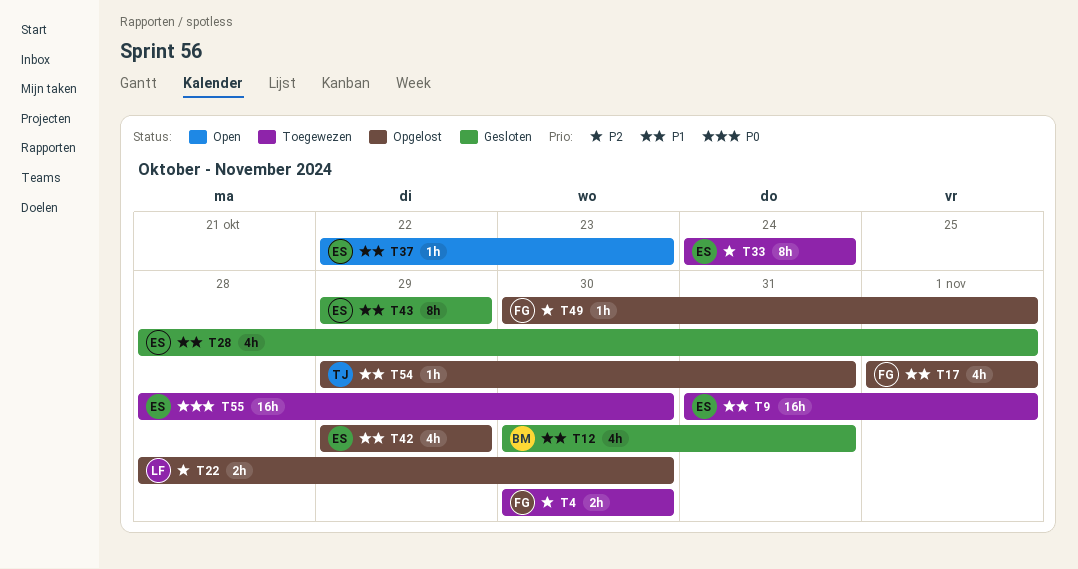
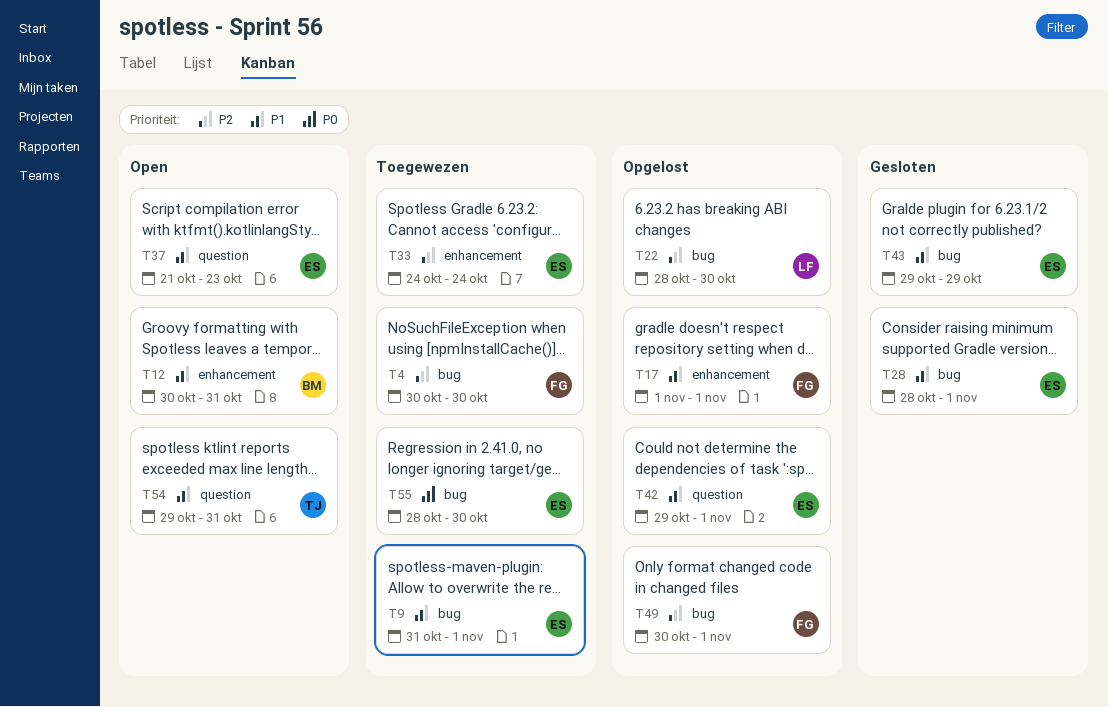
T12, status: Gesloten -> Open
T37, start: Oct 22 -> Oct 21
T42, due: Oct 29 -> Nov 1
T54, status: Opgelost -> Open

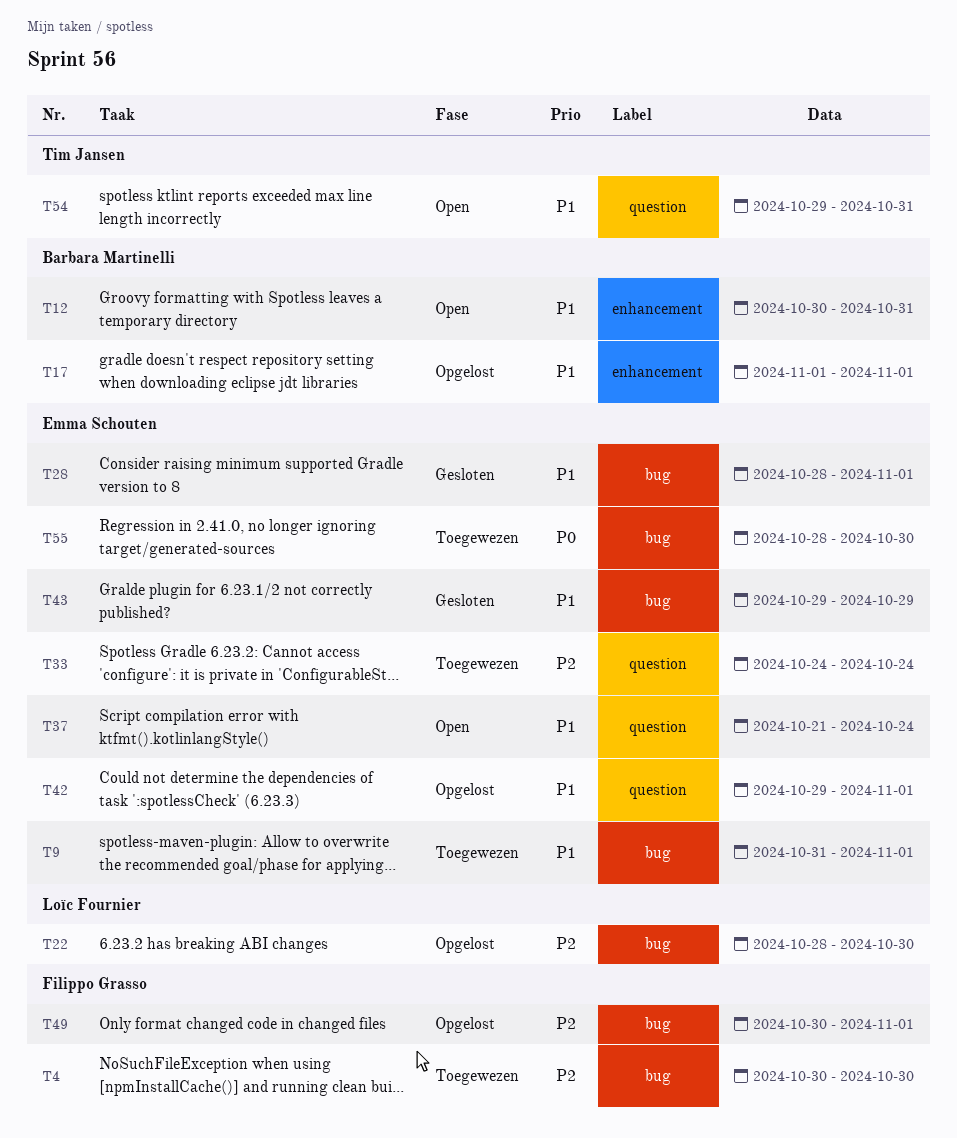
T17, owner: Filippo Grasso -> Barbara Martinelli
T33, label: enhancement -> question
T37, due: Oct 23 -> Oct 24

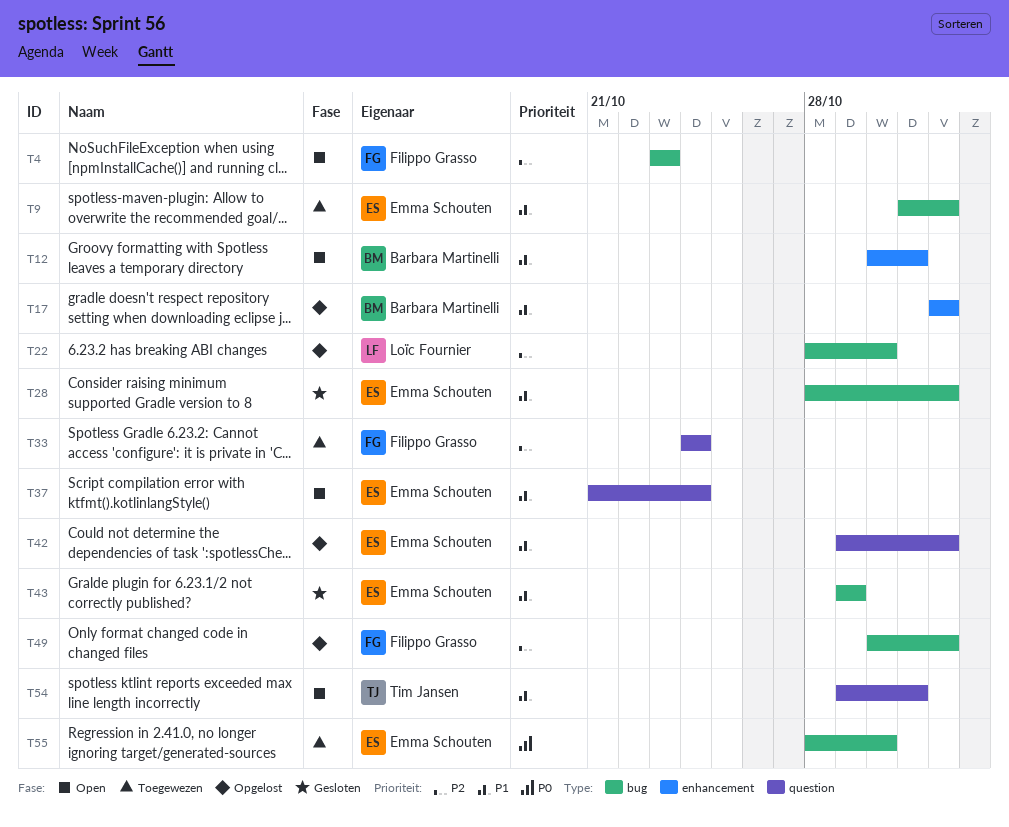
T4, status: Toegewezen -> Open
T4, start: Oct 30 -> Oct 23
T4, due: Oct 30 -> Oct 23
T33, owner: Emma Schouten -> Filippo Grasso

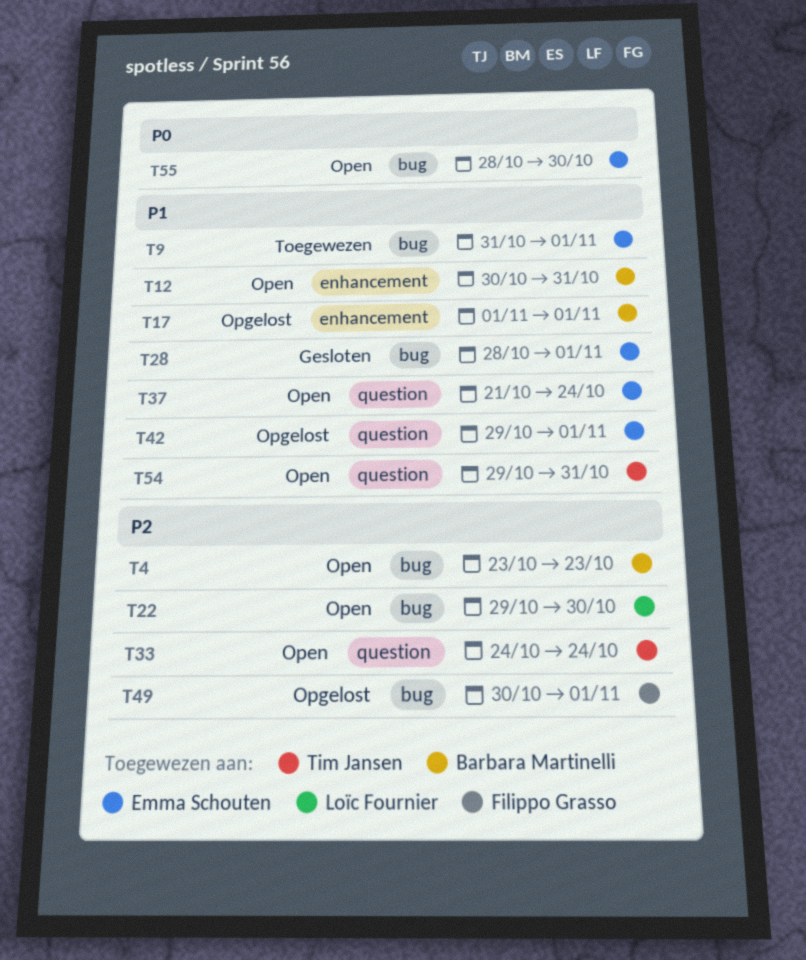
T4, owner: Filippo Grasso -> Barbara Martinelli
T22, status: Opgelost -> Open
T22, start: Oct 28 -> Oct 29
T33, status: Toegewezen -> Open
T33, owner: Filippo Grasso -> Tim Jansen
T43: present -> none
T55, status: Toegewezen -> Open

